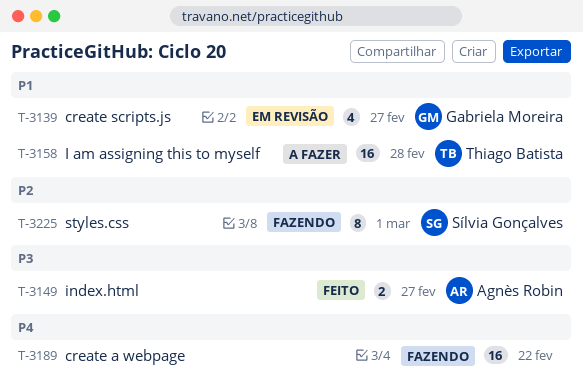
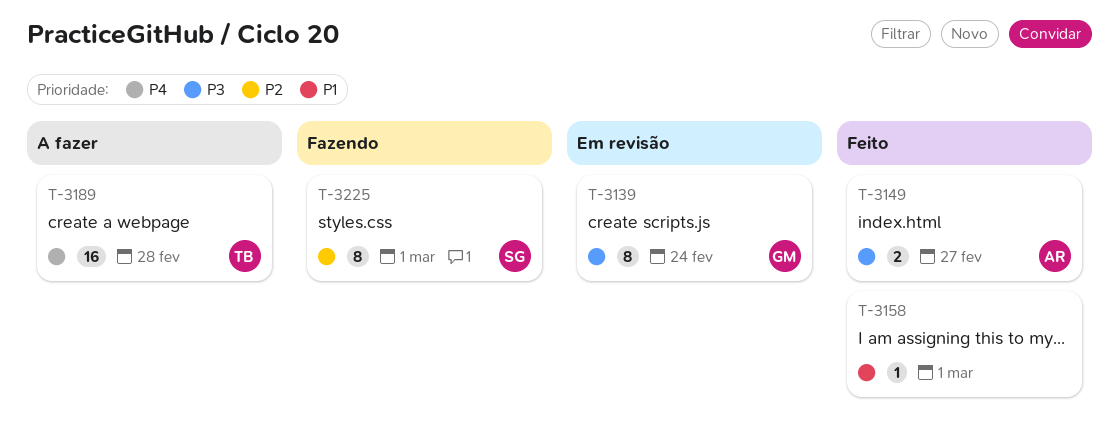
T-3139, priority: P1 -> P3
T-3139, estimate: 4 -> 8
T-3139, due: Feb 27 -> Feb 24
T-3158, status: A fazer -> Feito
T-3158, owner: Thiago Batista -> none
T-3158, estimate: 16 -> 1
T-3158, due: Feb 28 -> Mar 1
T-3189, status: Fazendo -> A fazer
T-3189, owner: none -> Thiago Batista
T-3189, due: Feb 22 -> Feb 28

